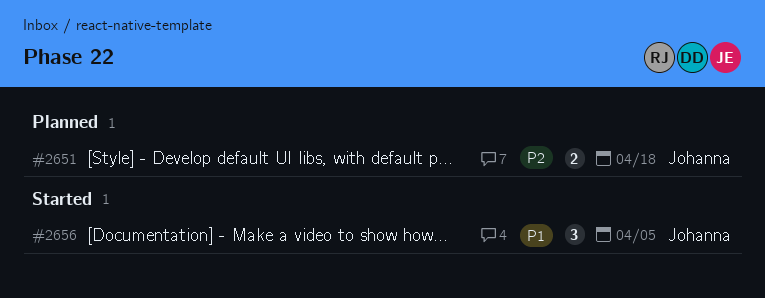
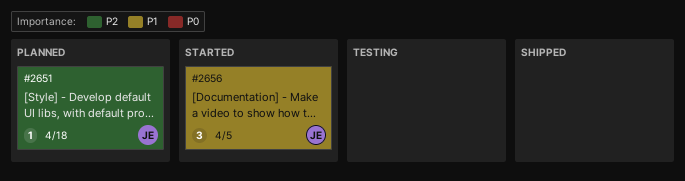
#2651, estimate: 2 -> 1

